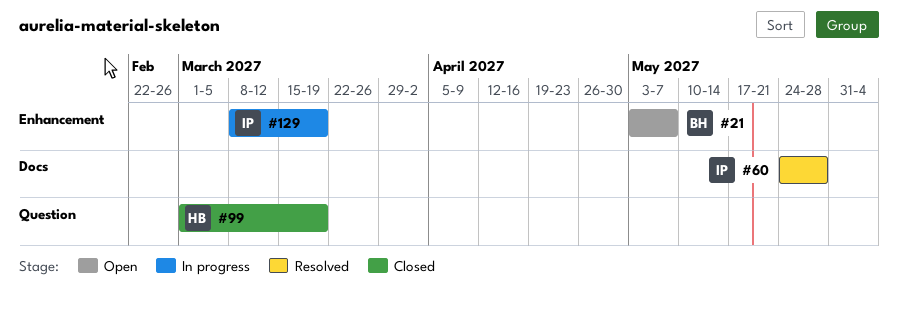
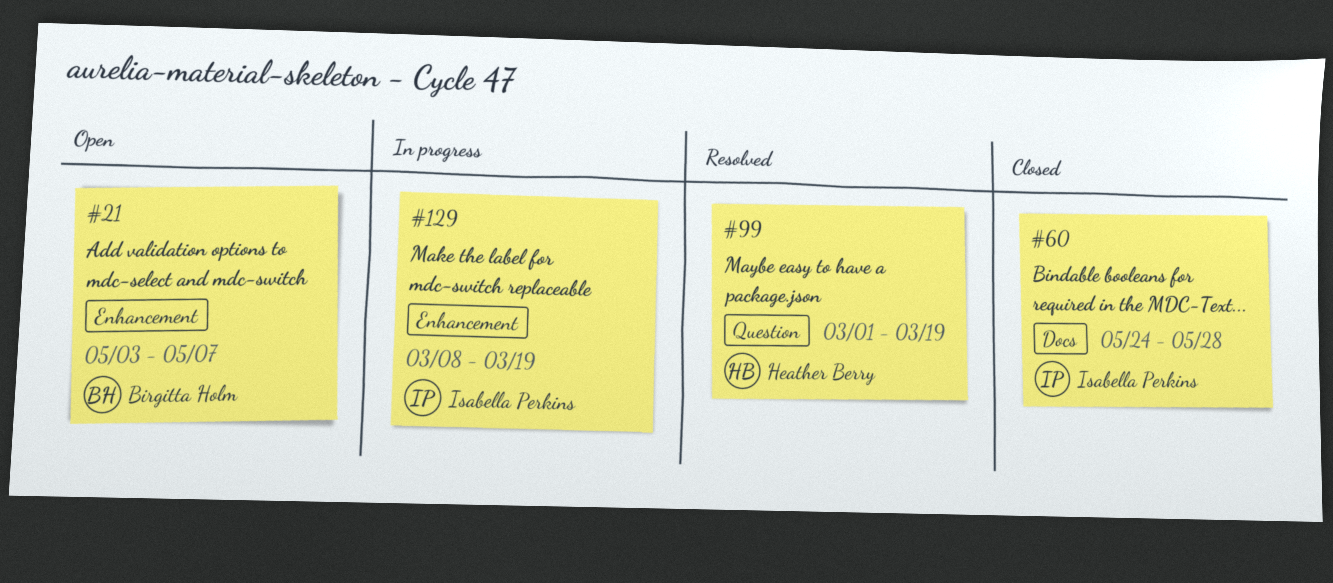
#60, status: Resolved -> Closed
#99, status: Closed -> Resolved

